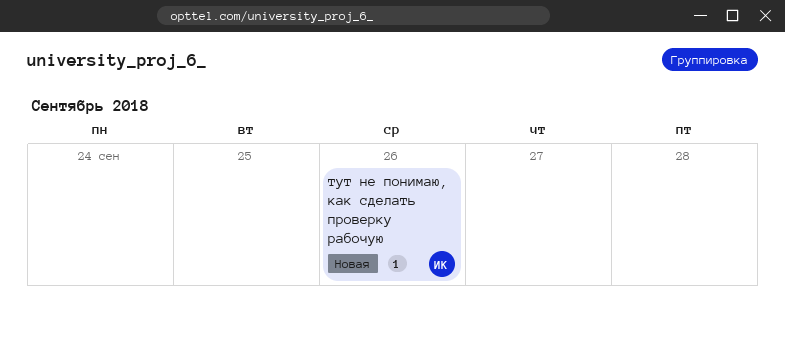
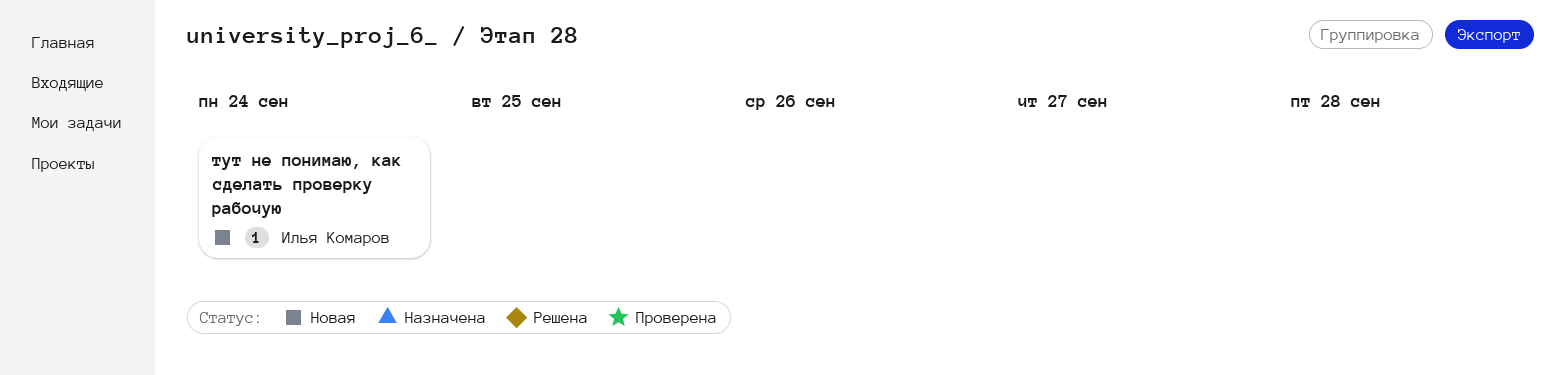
тут не понимаю, как сделать проверку рабочую, due: Sep 26 -> Sep 24

